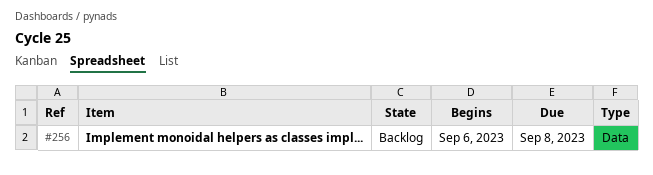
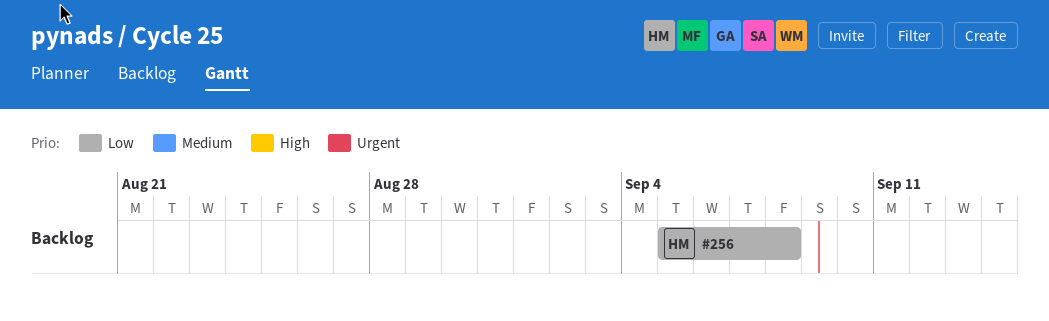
#256, start: Sep 6 -> Sep 5

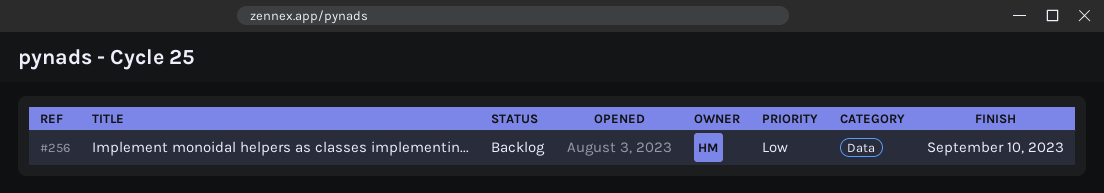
#256, due: Sep 8 -> Sep 10

